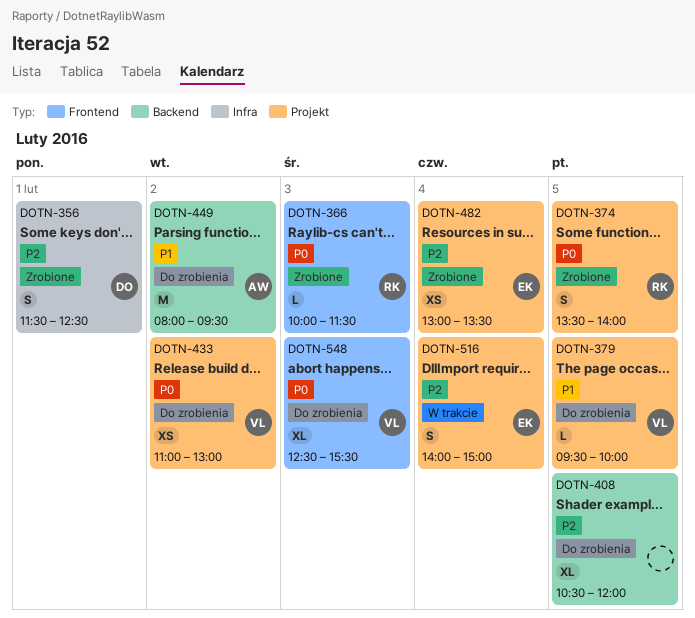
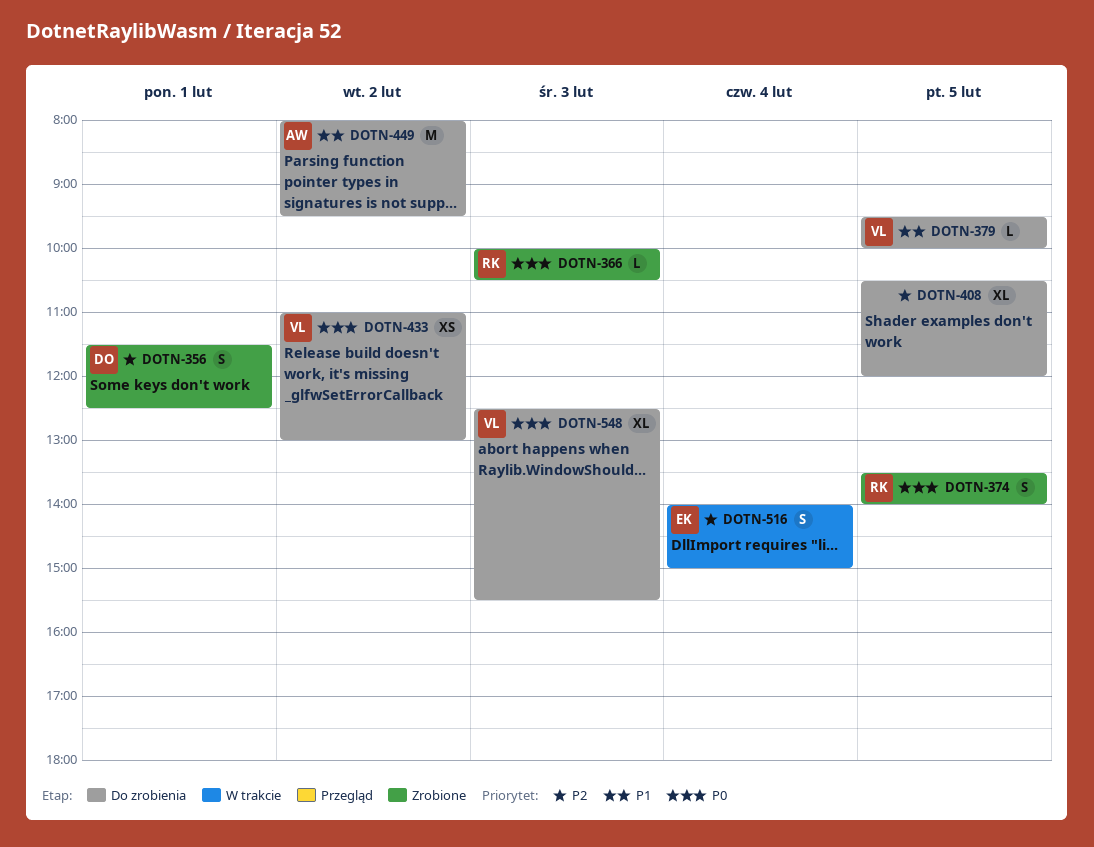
DOTN-366, ends: 11:30 -> 10:30
DOTN-482: present -> none

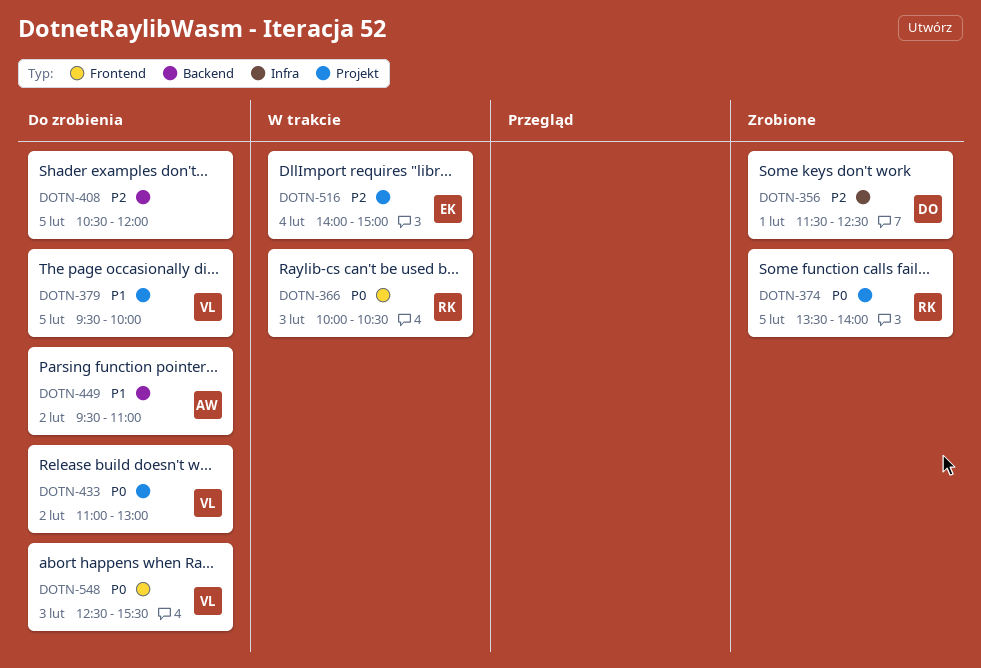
DOTN-366, status: Zrobione -> W trakcie
DOTN-449, begins: 08:00 -> 09:30
DOTN-449, ends: 09:30 -> 11:00

